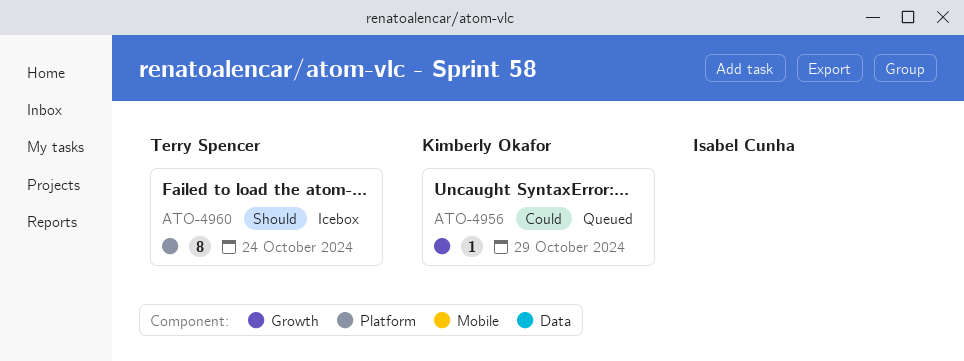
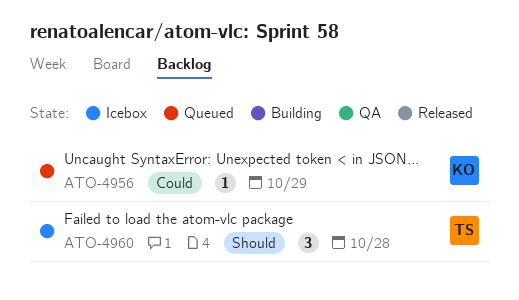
ATO-4960, estimate: 8 -> 3
ATO-4960, due: Oct 24 -> Oct 28

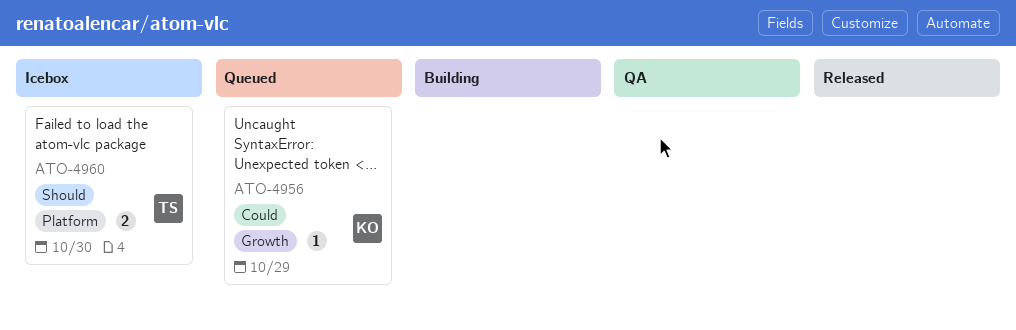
ATO-4960, estimate: 3 -> 2
ATO-4960, due: Oct 28 -> Oct 30

